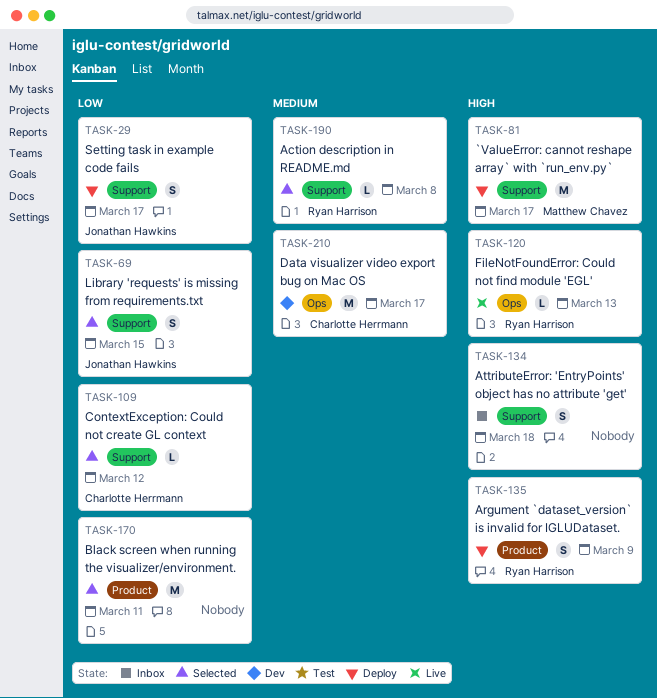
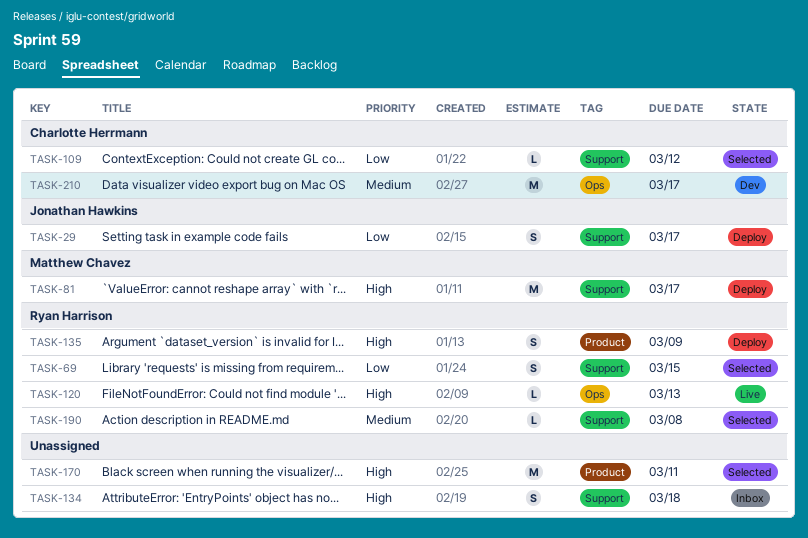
TASK-69, owner: Jonathan Hawkins -> Ryan Harrison
TASK-170, priority: Low -> High

